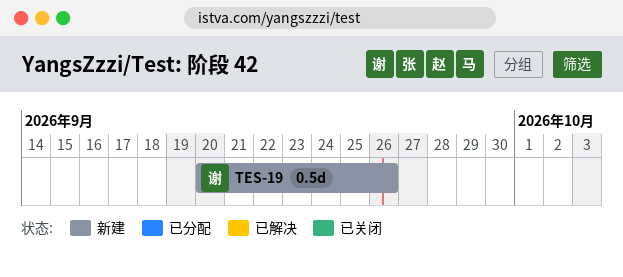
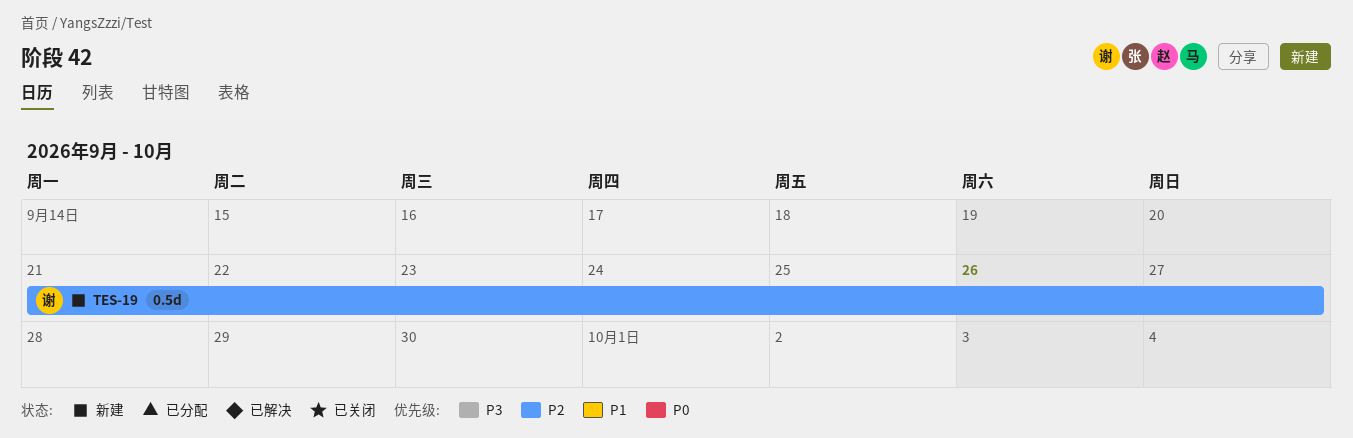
TES-19, start: Sep 20 -> Sep 21
TES-19, due: Sep 26 -> Sep 27

